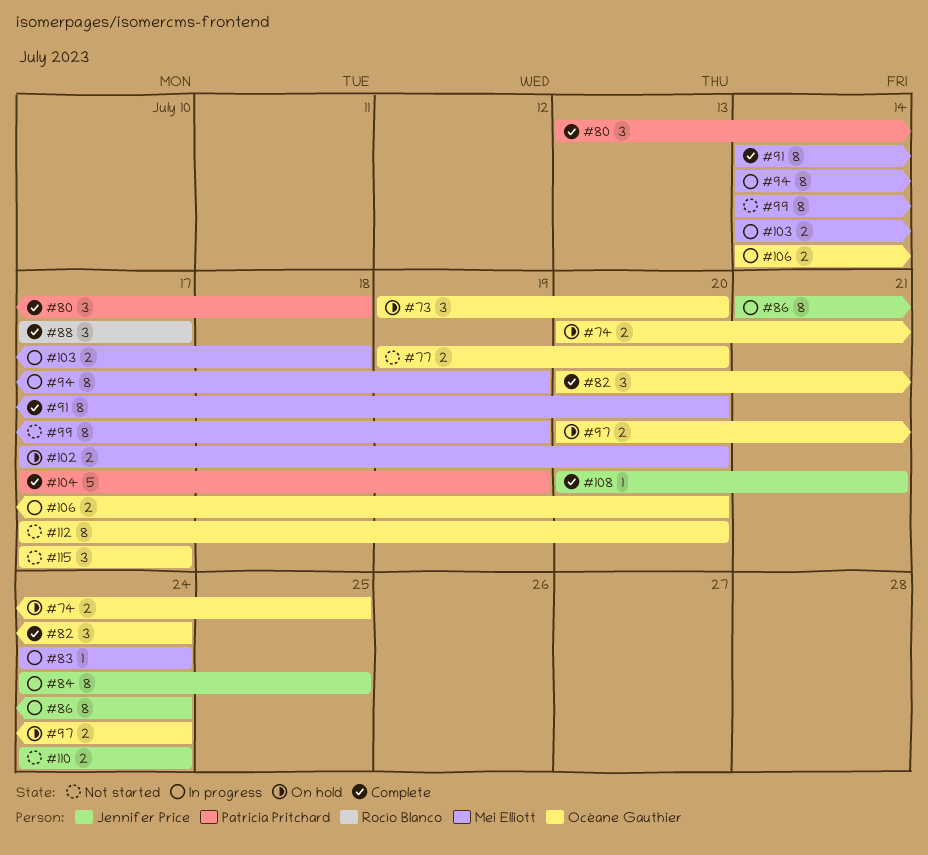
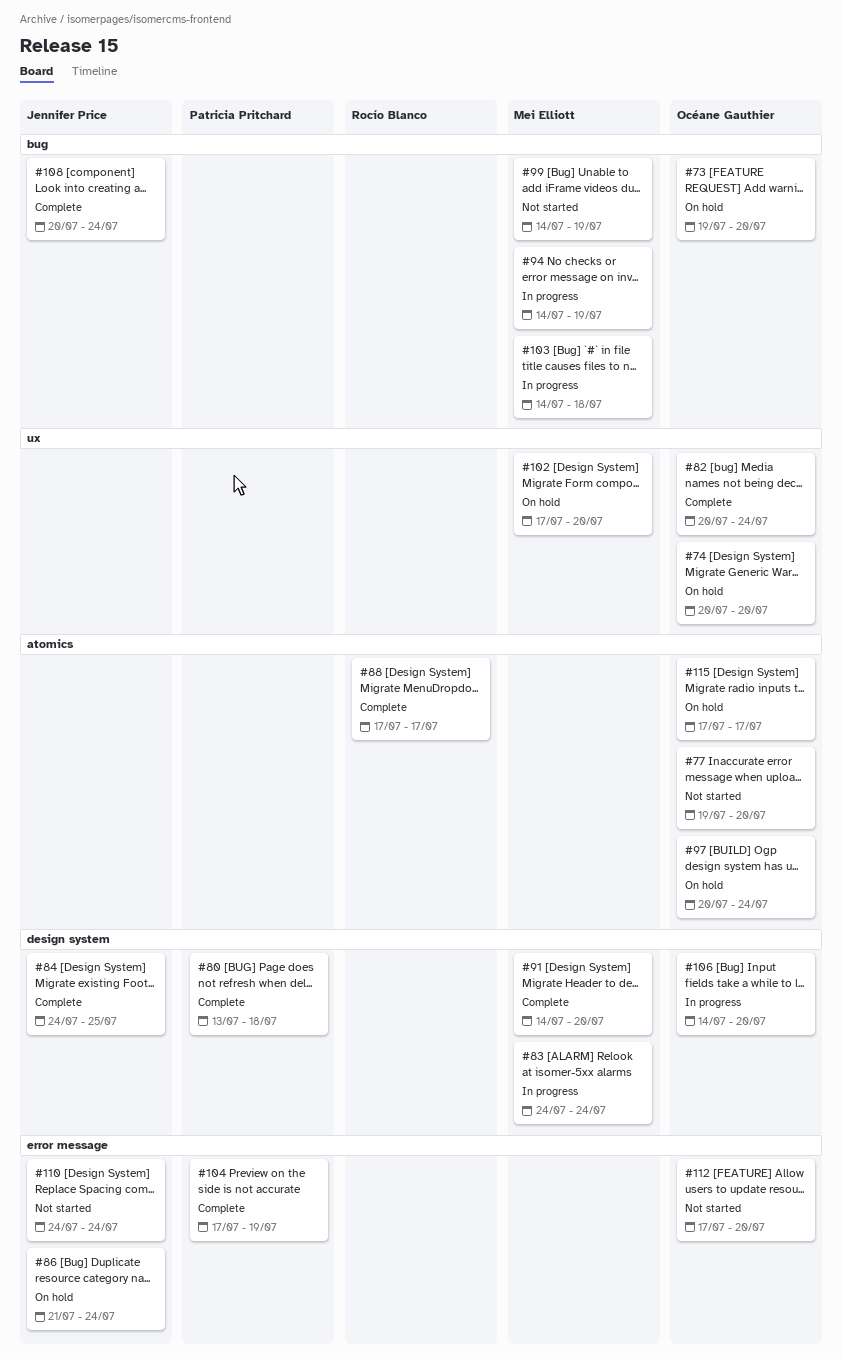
#74, due: Jul 25 -> Jul 20
#84, status: In progress -> Complete
#86, status: In progress -> On hold
#108, due: Jul 21 -> Jul 24
#115, status: Not started -> On hold

